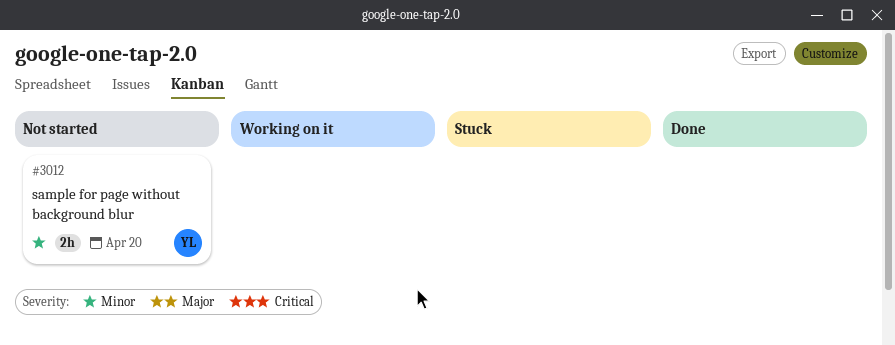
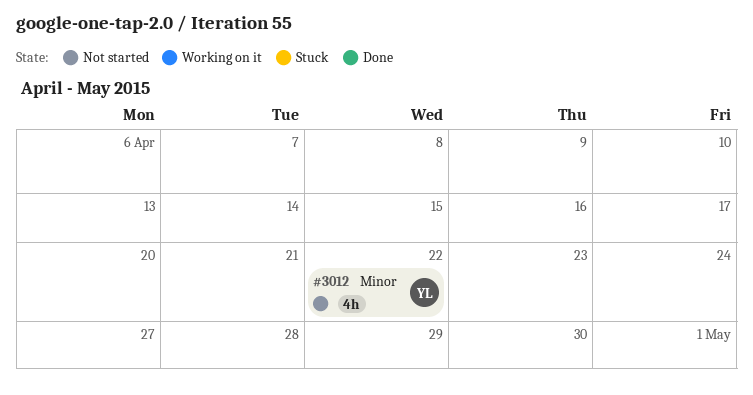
#3012, estimate: 2h -> 4h
#3012, due: Apr 20 -> Apr 22

